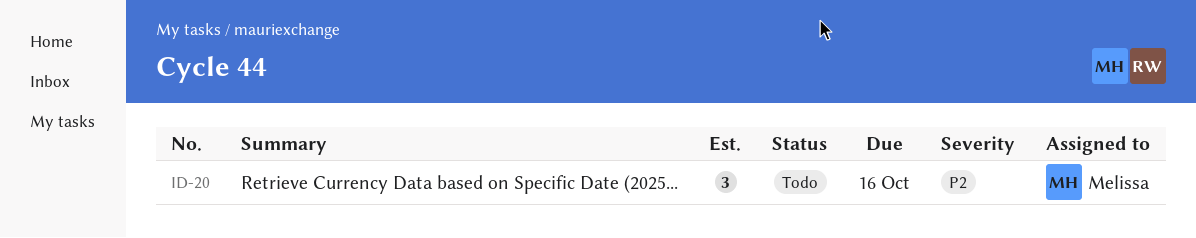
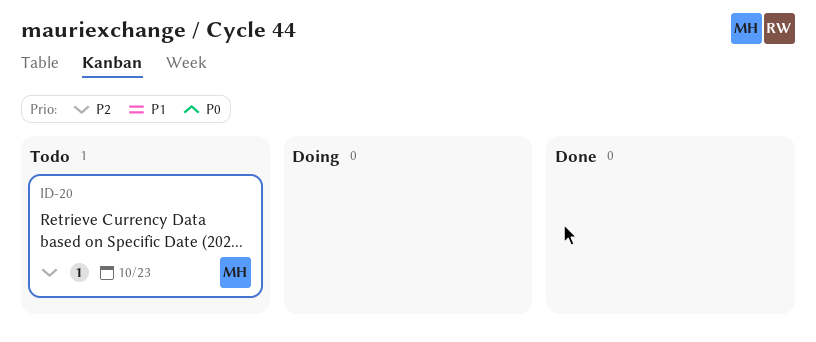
ID-20, estimate: 3 -> 1
ID-20, due: Oct 16 -> Oct 23

